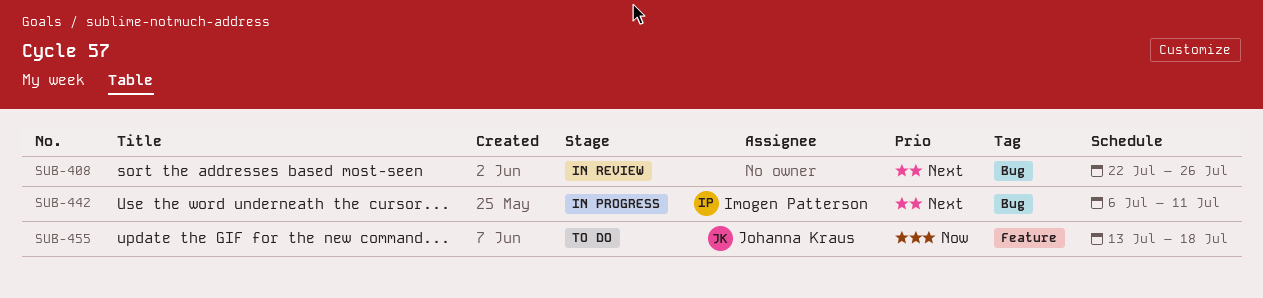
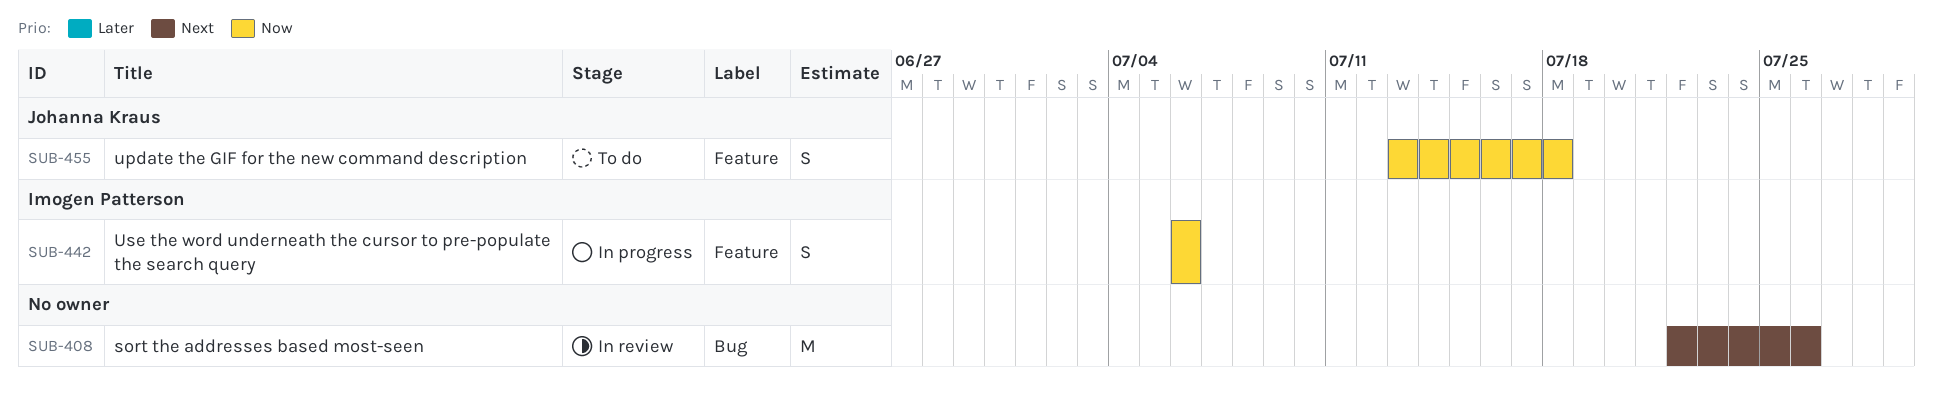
SUB-442, priority: Next -> Now
SUB-442, label: Bug -> Feature
SUB-442, due: Jul 11 -> Jul 6

